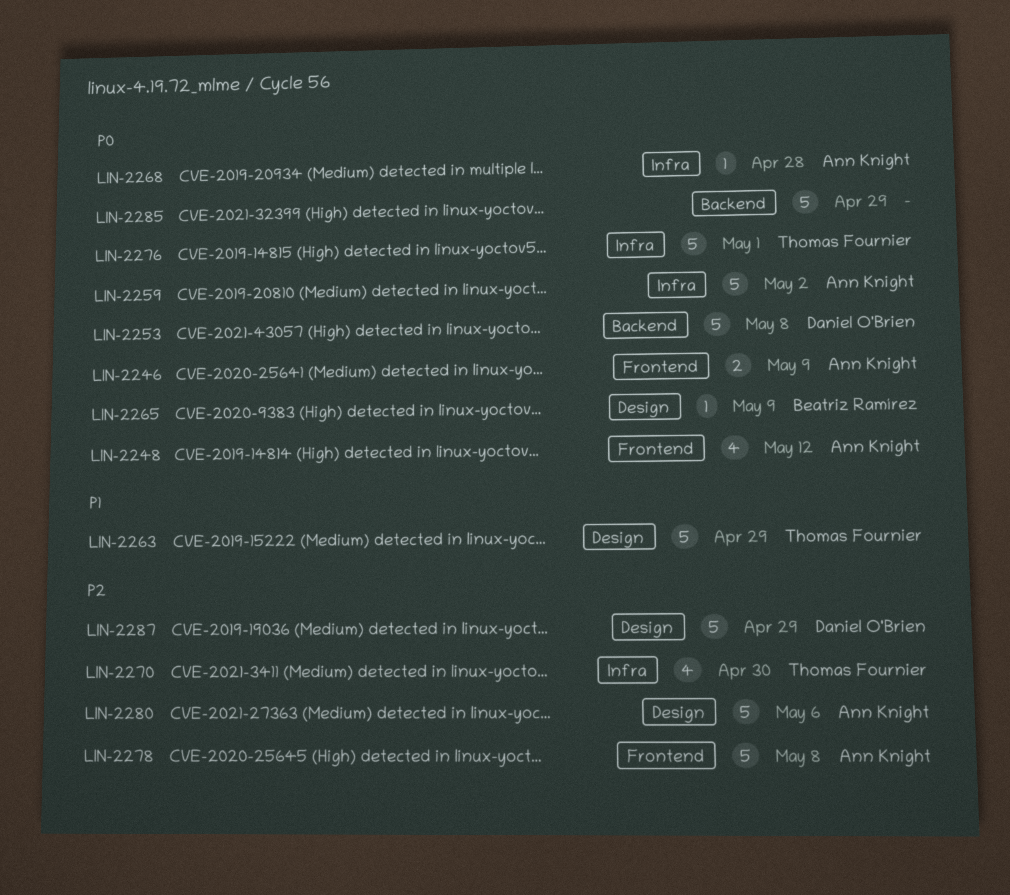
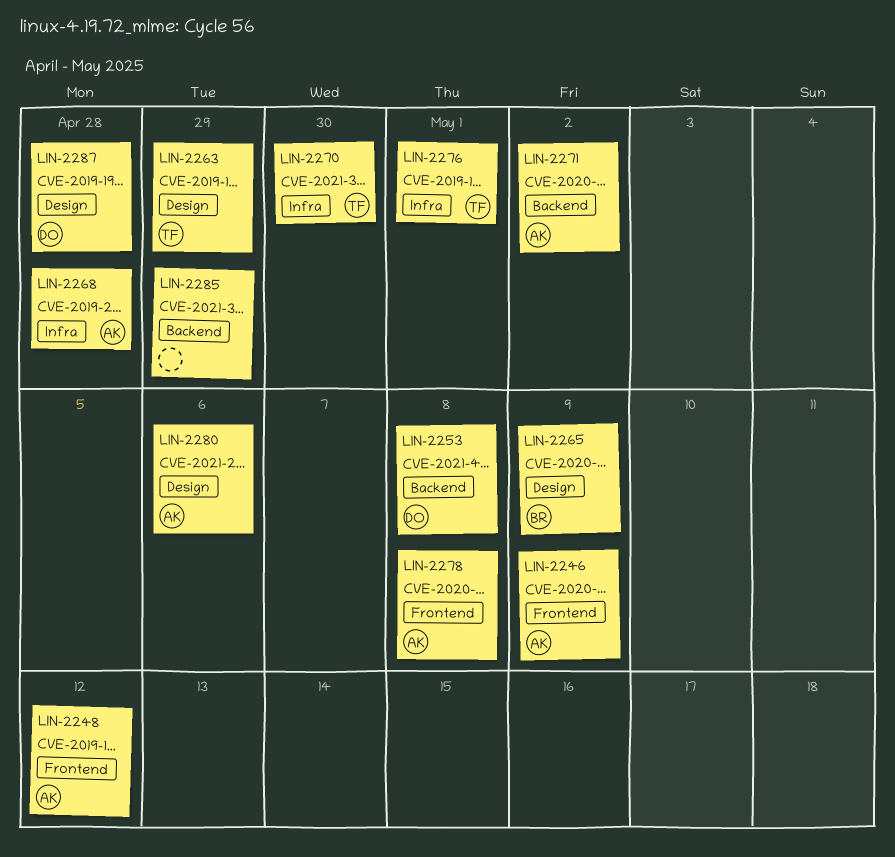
LIN-2259: present -> none
LIN-2271: none -> present
LIN-2287, due: Apr 29 -> Apr 28

